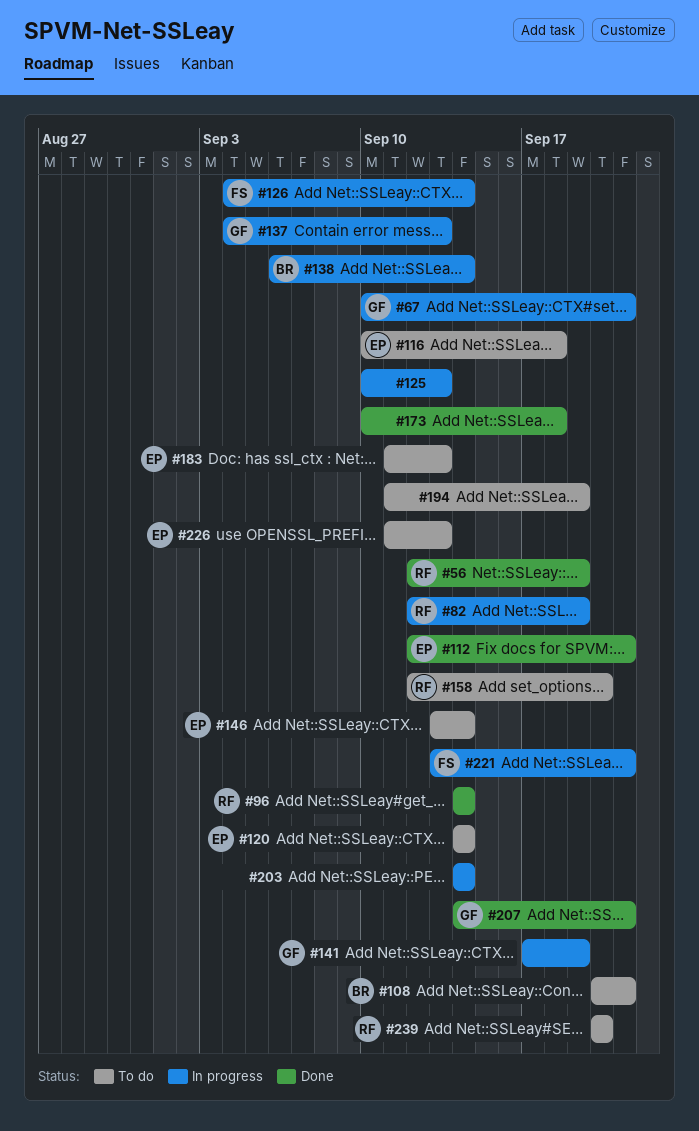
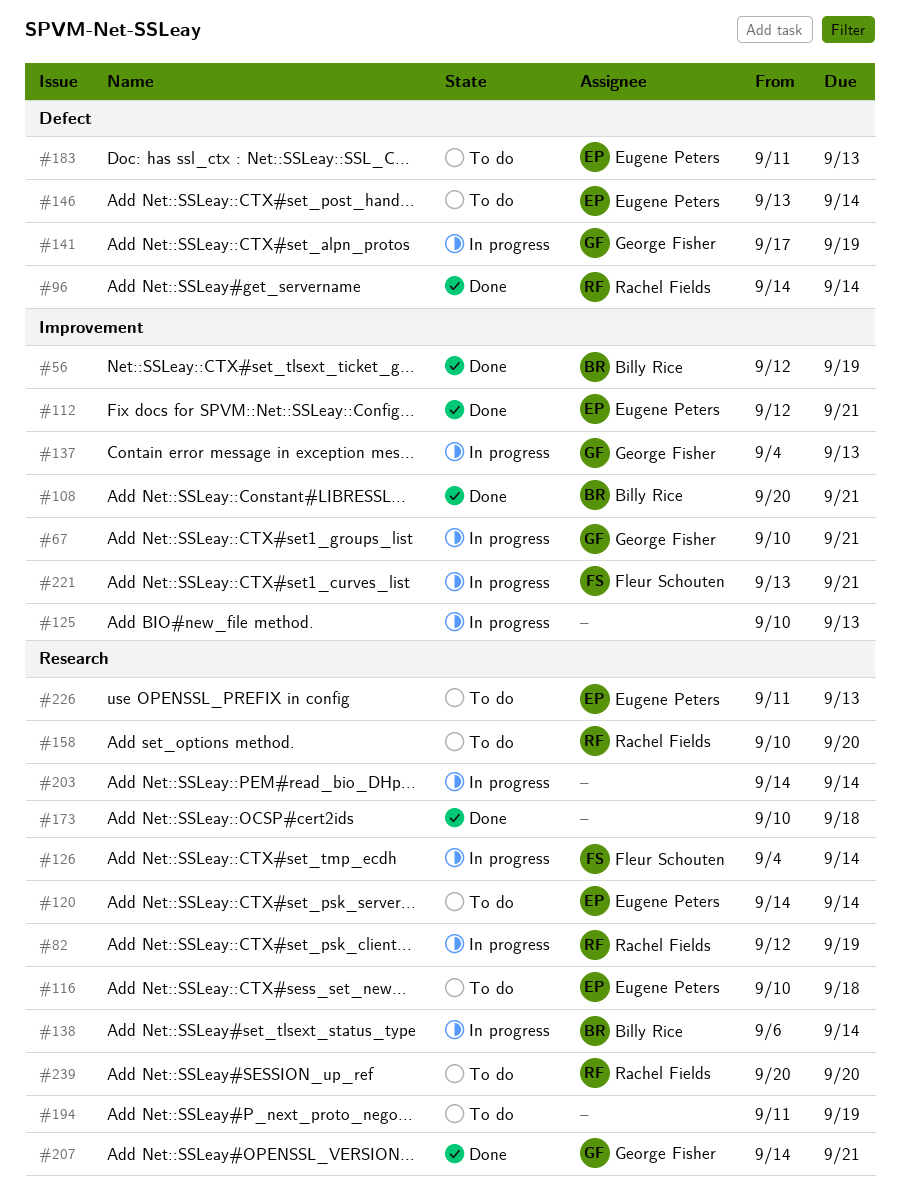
#56, owner: Rachel Fields -> Billy Rice
#108, status: To do -> Done
#158, start: Sep 12 -> Sep 10

